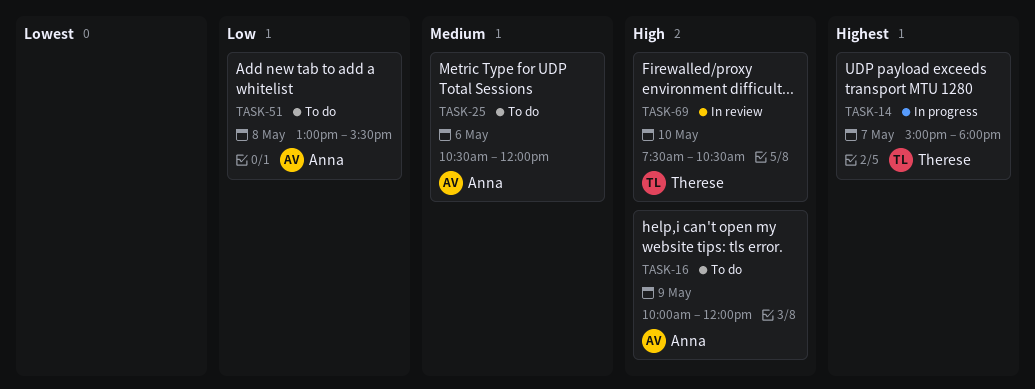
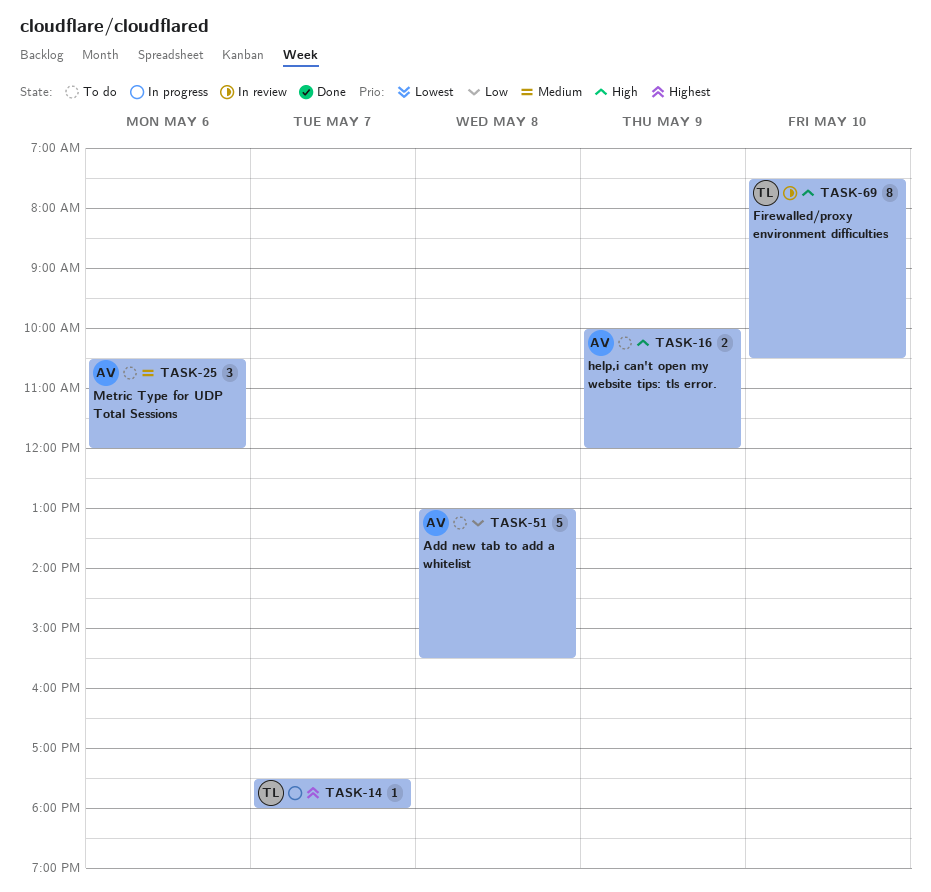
TASK-14, begins: 15:00 -> 17:30

